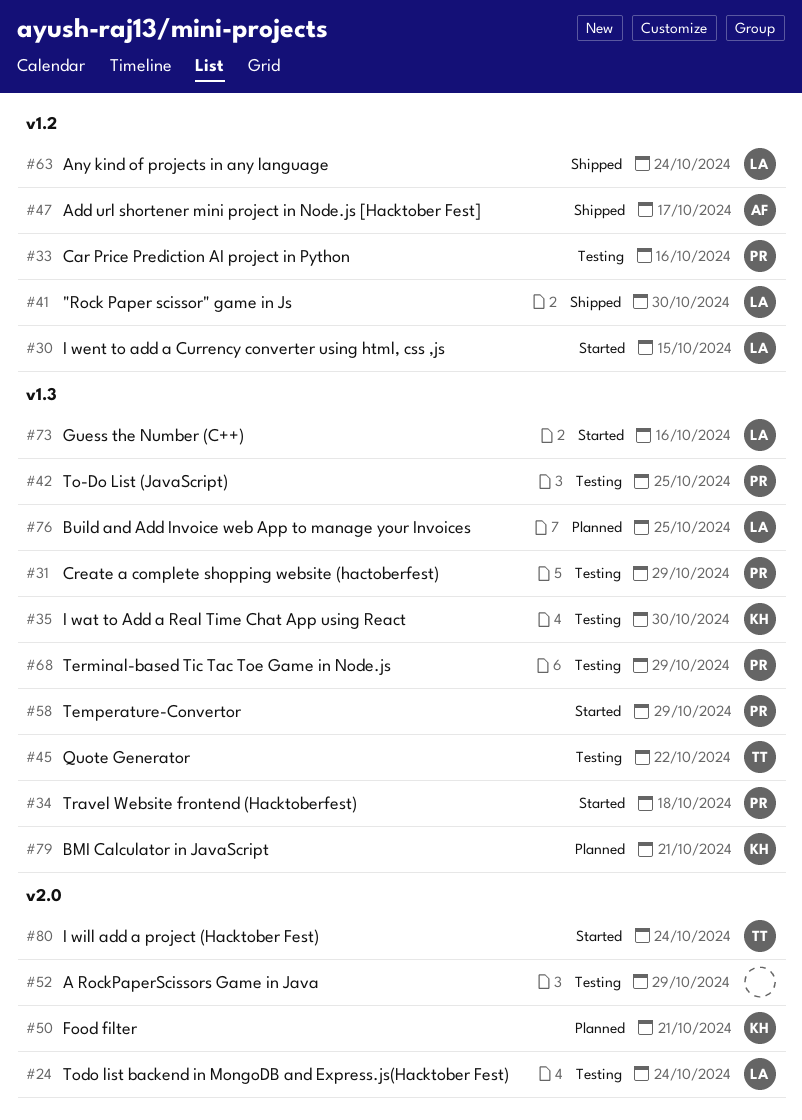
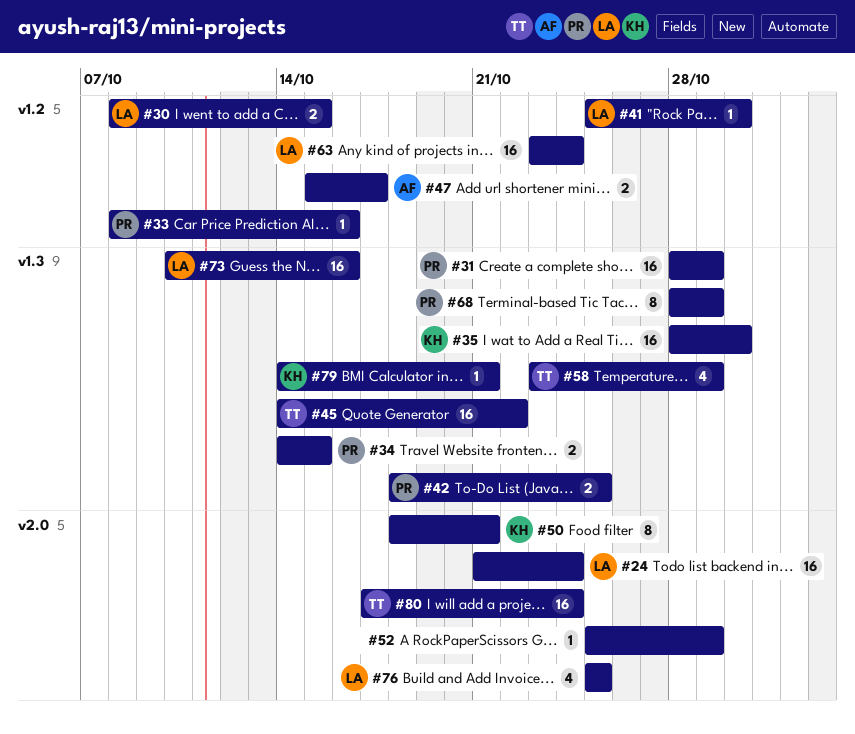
#34, due: Oct 18 -> Oct 15
#58, owner: PR -> TT
#76, label: v1.3 -> v2.0

